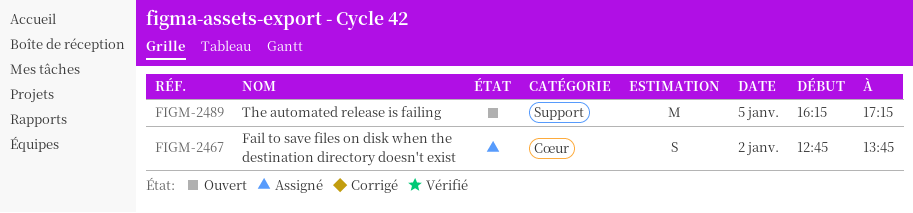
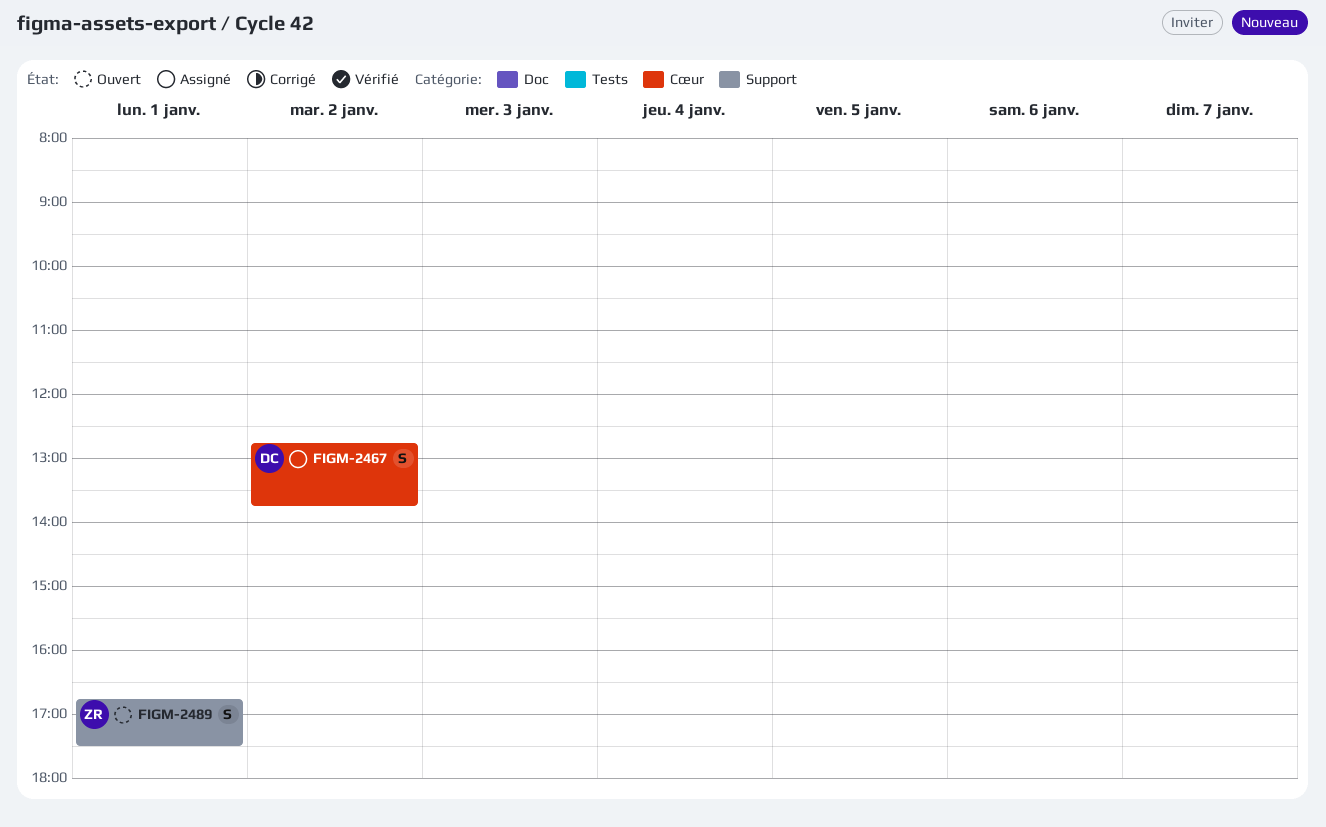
FIGM-2489, estimate: M -> S
FIGM-2489, day: Jan 5 -> Jan 1
FIGM-2489, begins: 16:15 -> 16:45
FIGM-2489, ends: 17:15 -> 17:30

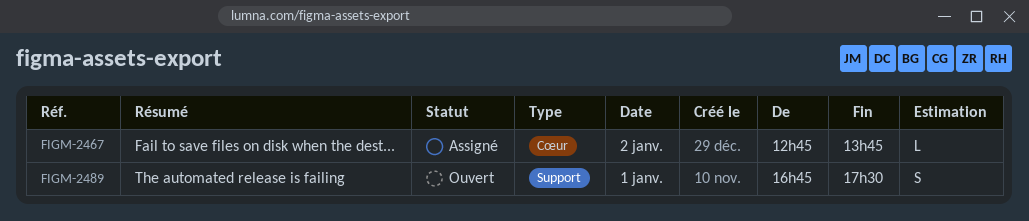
FIGM-2467, estimate: S -> L

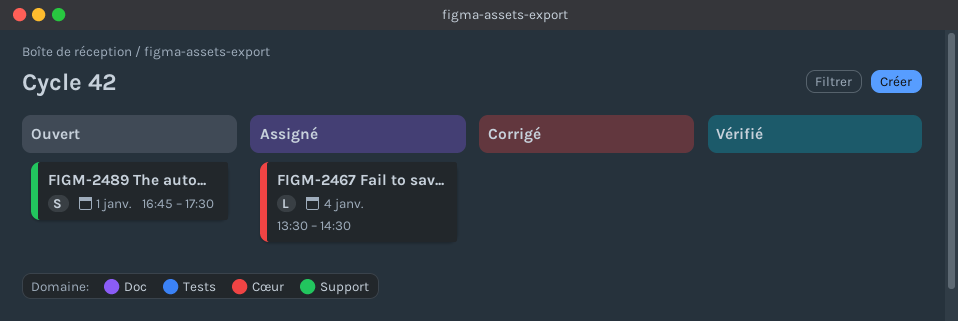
FIGM-2467, day: Jan 2 -> Jan 4
FIGM-2467, begins: 12:45 -> 13:30
FIGM-2467, ends: 13:45 -> 14:30

